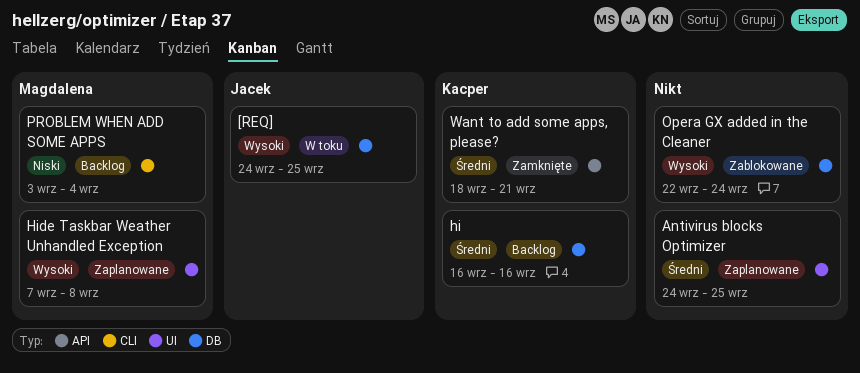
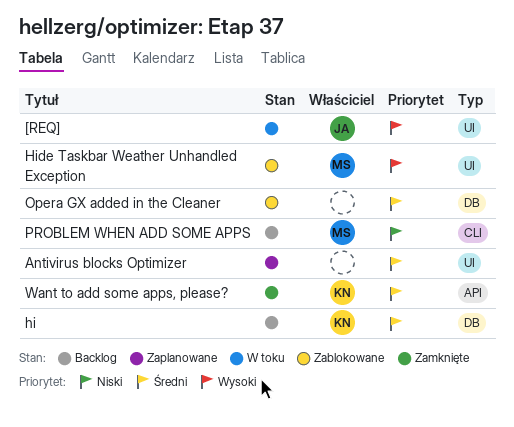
[REQ], label: DB -> UI
Hide Taskbar Weather Unhandled Exception, status: Zaplanowane -> Zablokowane
Opera GX added in the Cleaner, priority: Wysoki -> Średni

